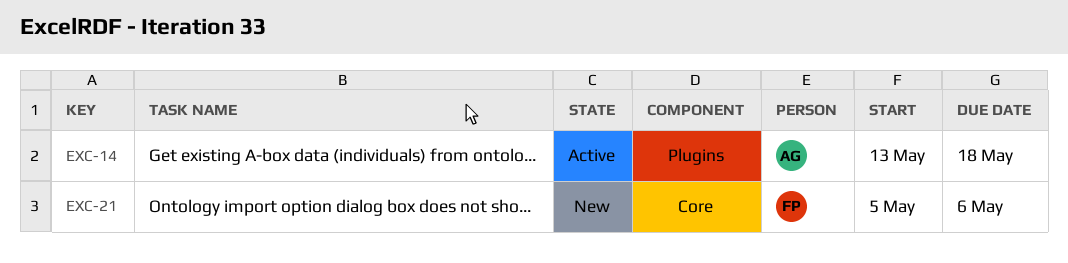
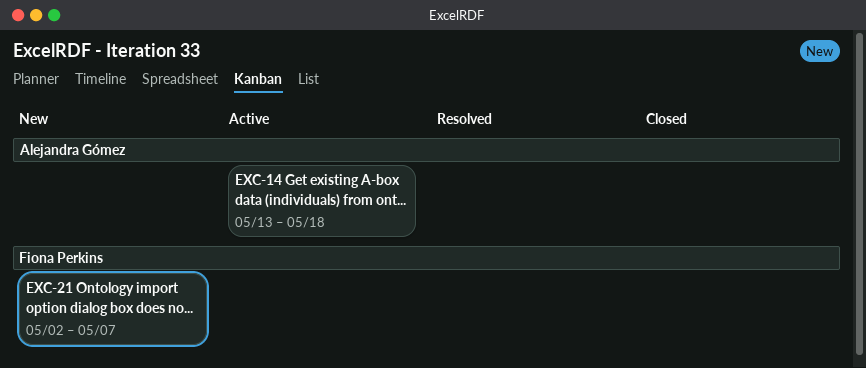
EXC-21, start: May 5 -> May 2
EXC-21, due: May 6 -> May 7

